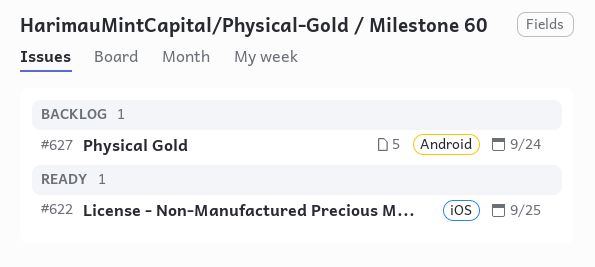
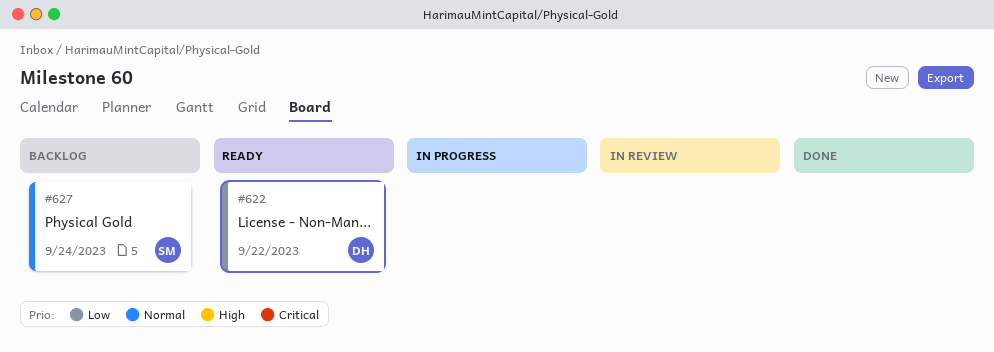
#622, due: Sep 25 -> Sep 22

